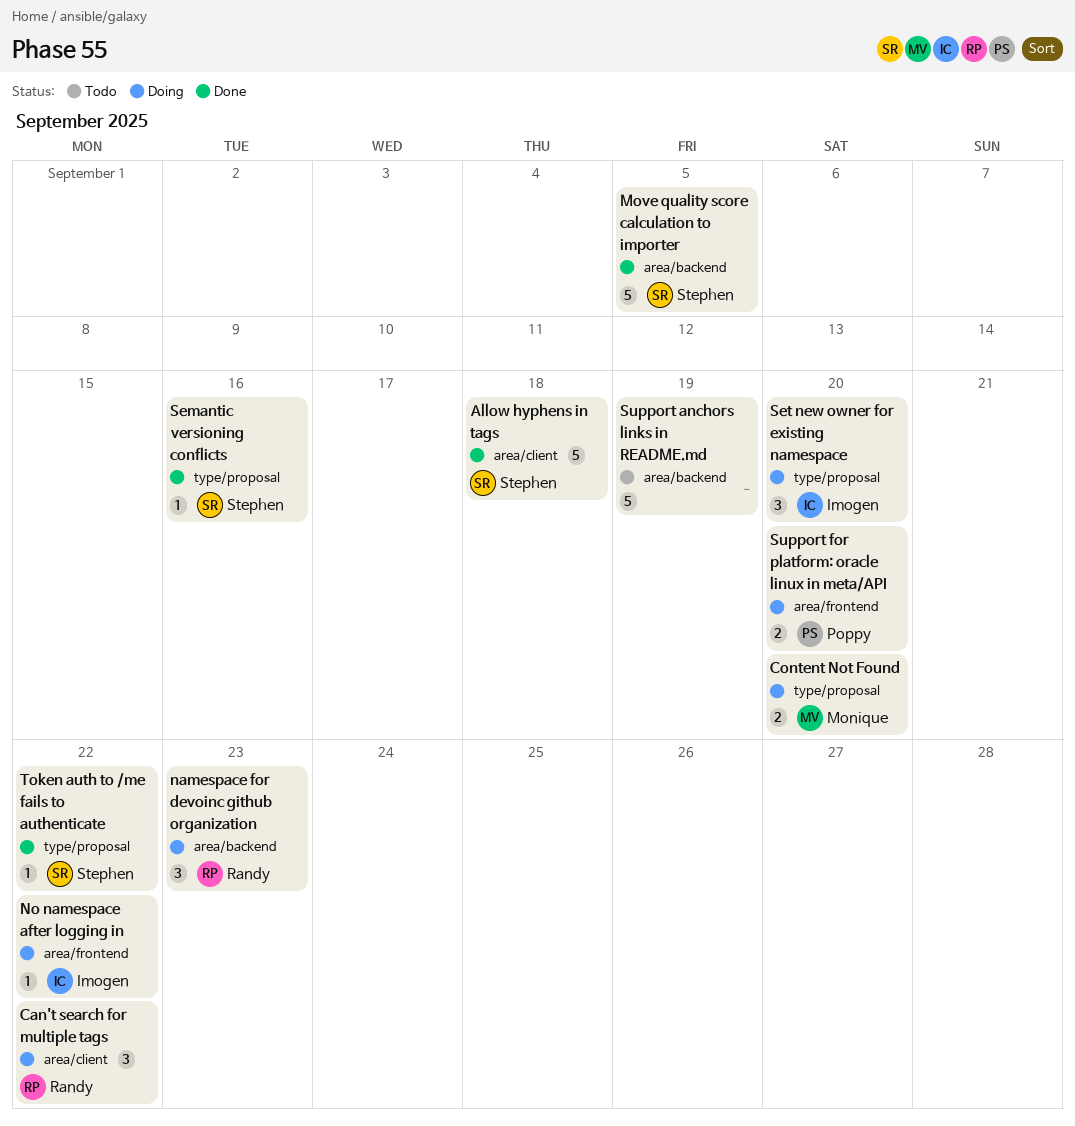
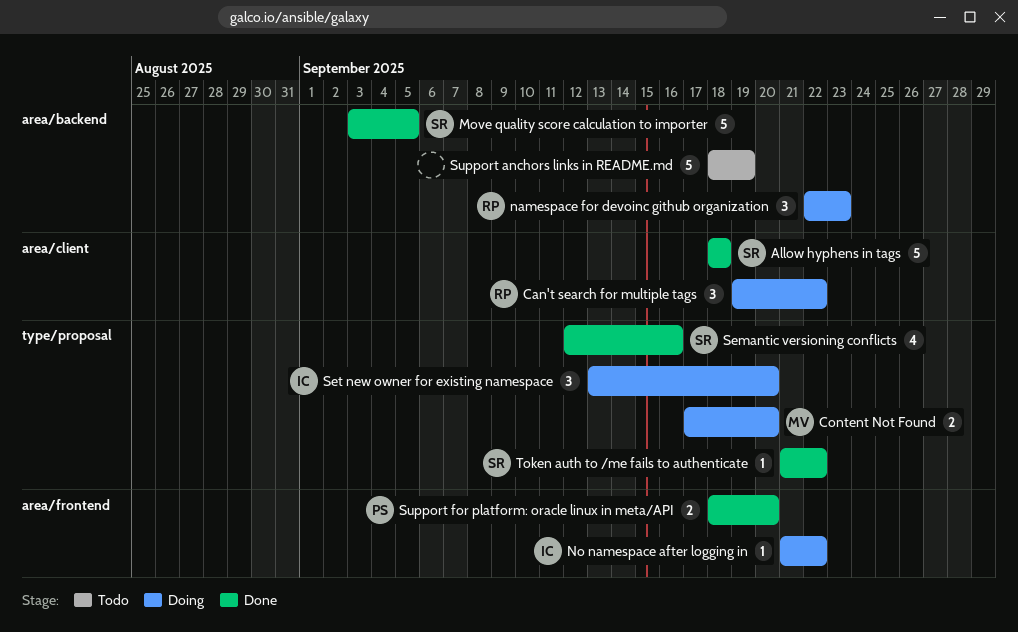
Semantic versioning conflicts, estimate: 1 -> 4
Support for platform: oracle linux in meta/API, status: Doing -> Done

